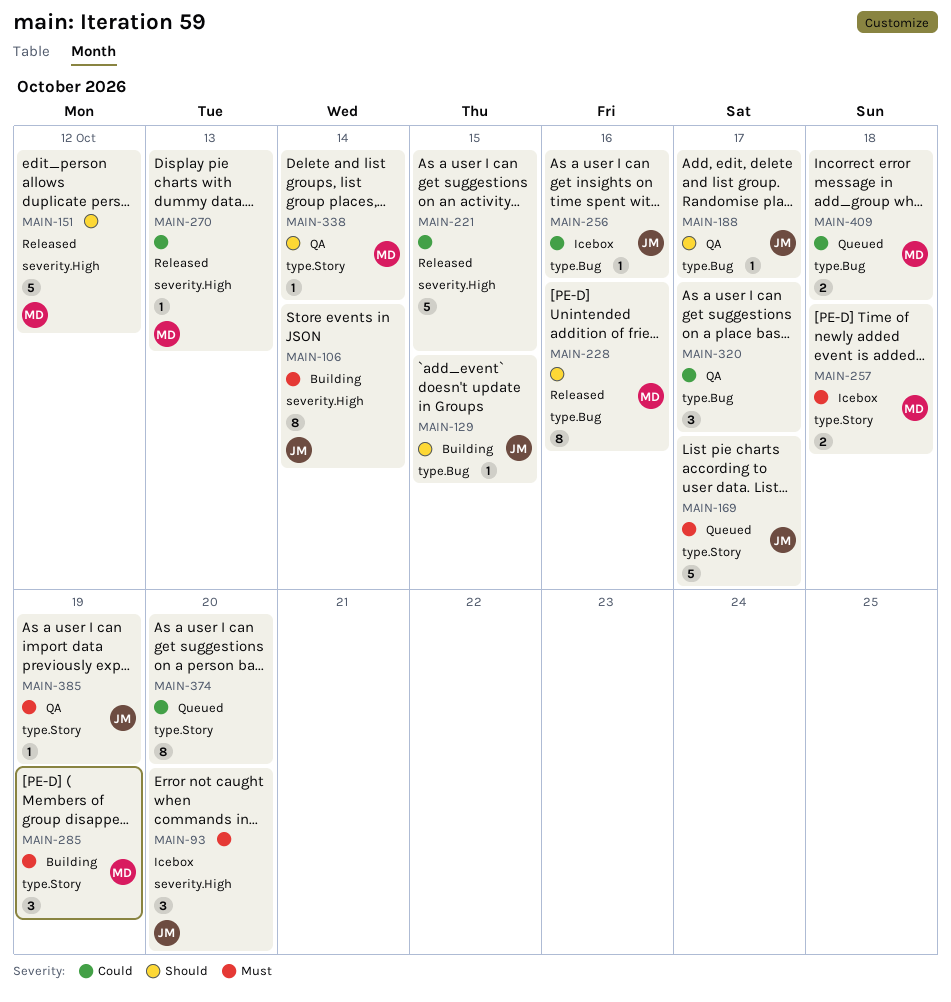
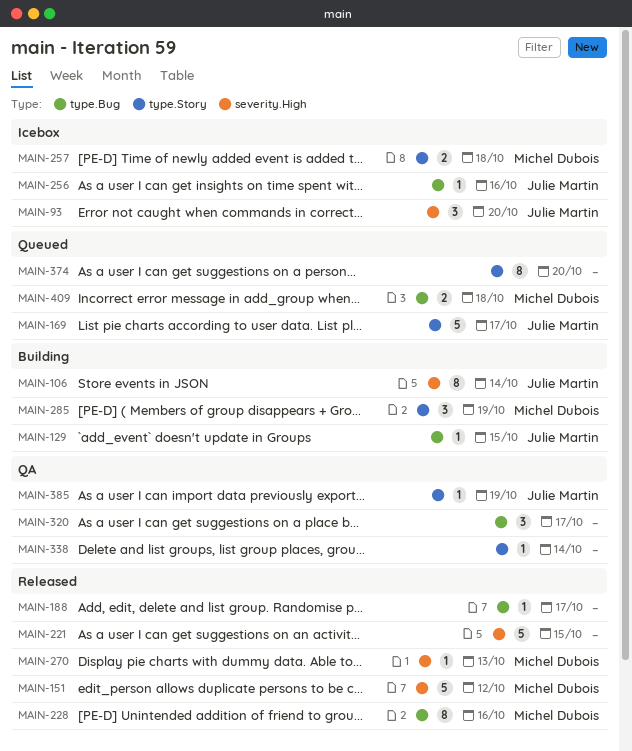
MAIN-188, status: QA -> Released
MAIN-188, owner: Julie Martin -> none
MAIN-338, owner: Michel Dubois -> none

